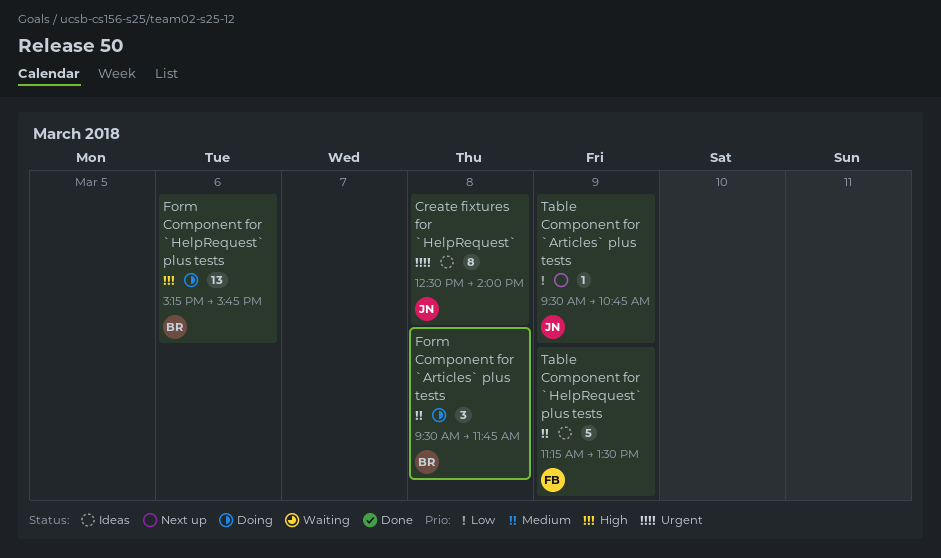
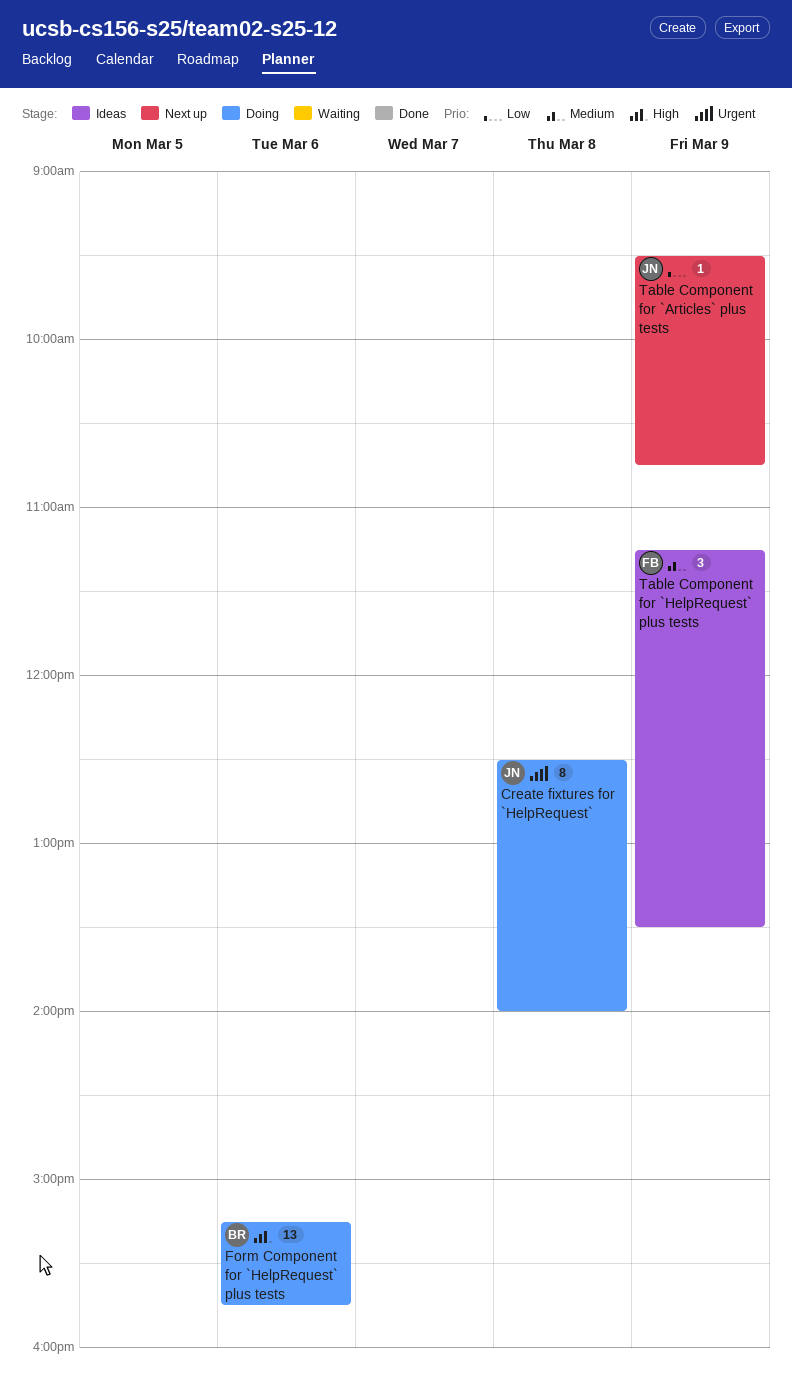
Create fixtures for `HelpRequest`, status: Ideas -> Doing
Form Component for `Articles` plus tests: present -> none
Table Component for `HelpRequest` plus tests, estimate: 5 -> 3

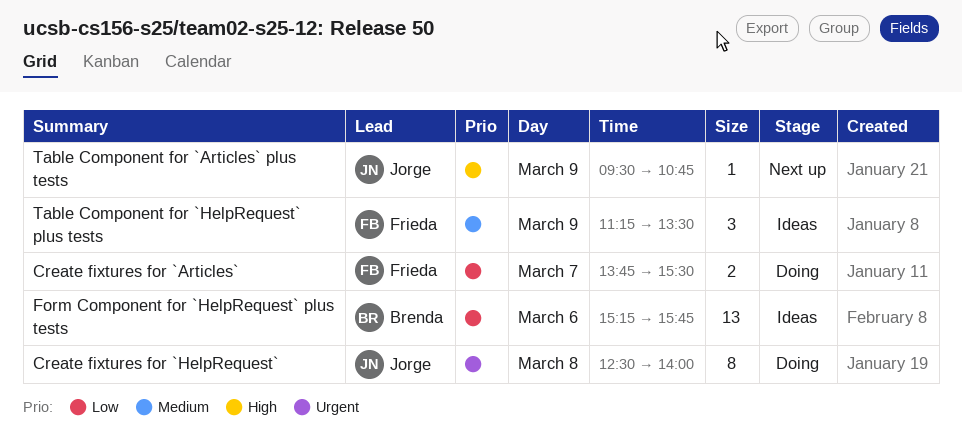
Create fixtures for `Articles`: none -> present
Form Component for `HelpRequest` plus tests, status: Doing -> Ideas
Form Component for `HelpRequest` plus tests, priority: High -> Low
Table Component for `Articles` plus tests, priority: Low -> High

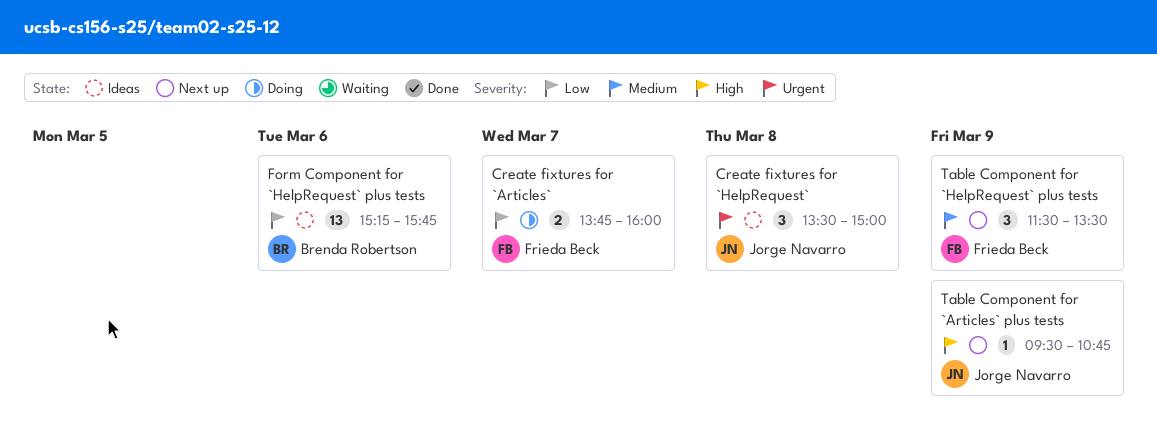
Create fixtures for `Articles`, ends: 15:30 -> 16:00
Create fixtures for `HelpRequest`, status: Doing -> Ideas
Create fixtures for `HelpRequest`, estimate: 8 -> 3
Create fixtures for `HelpRequest`, begins: 12:30 -> 13:30
Create fixtures for `HelpRequest`, ends: 14:00 -> 15:00
Table Component for `HelpRequest` plus tests, status: Ideas -> Next up
Table Component for `HelpRequest` plus tests, begins: 11:15 -> 11:30

